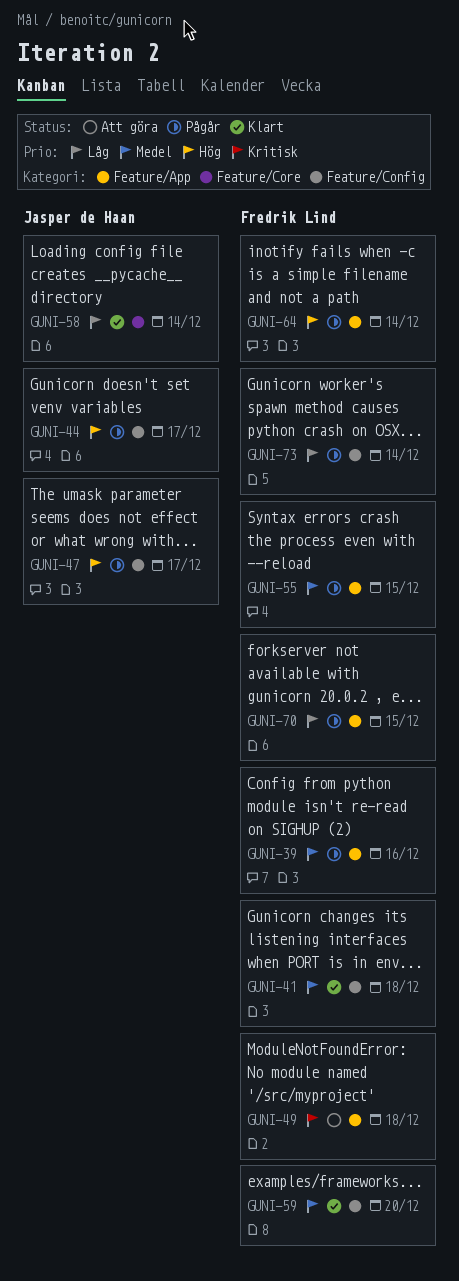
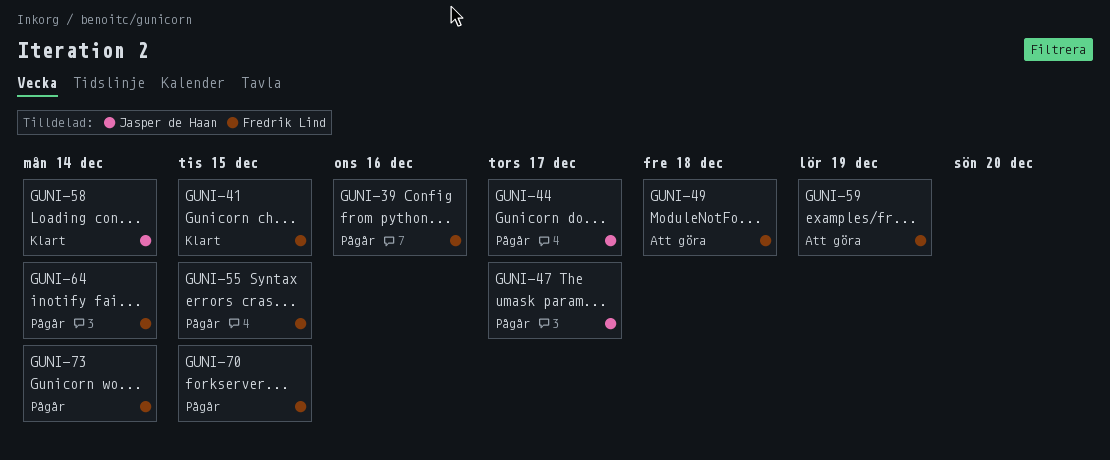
GUNI-41, due: Dec 18 -> Dec 15
GUNI-59, status: Klart -> Att göra
GUNI-59, due: Dec 20 -> Dec 19

